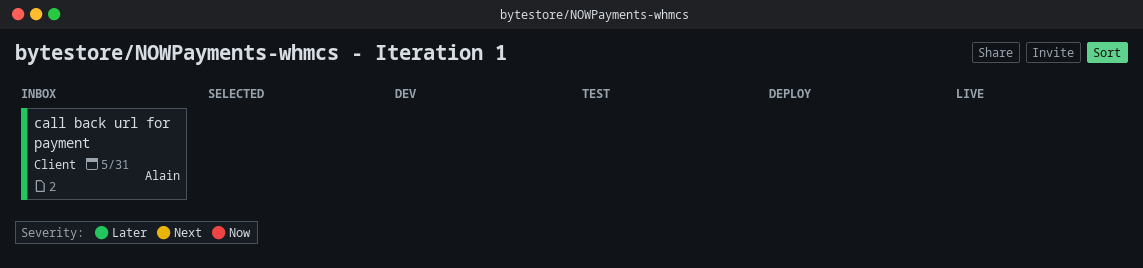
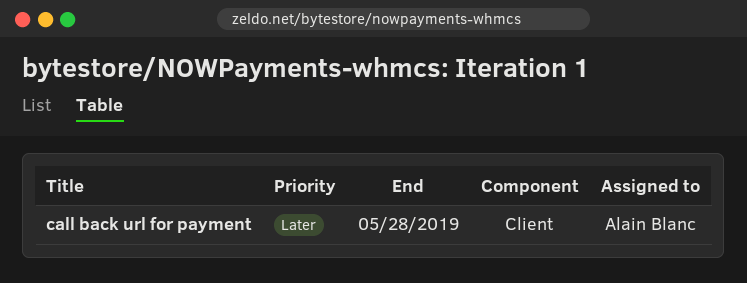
call back url for payment, due: May 31 -> May 28

